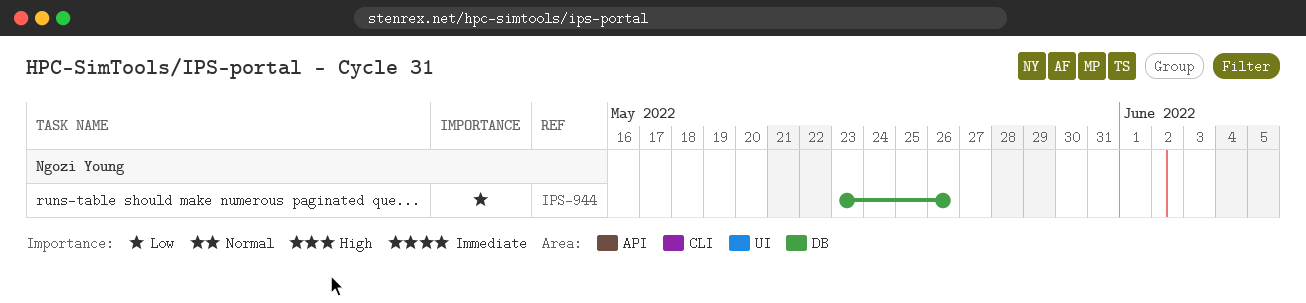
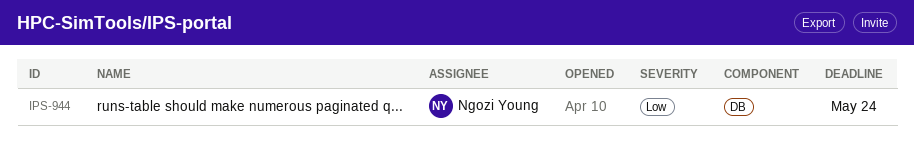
IPS-944, due: May 26 -> May 24

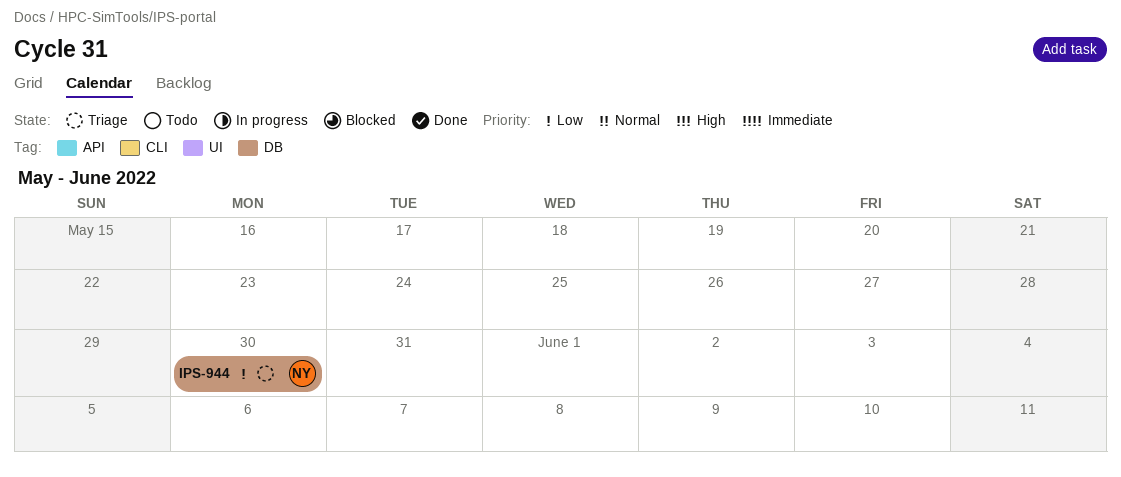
IPS-944, due: May 24 -> May 30

